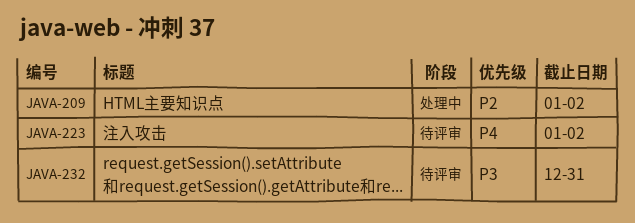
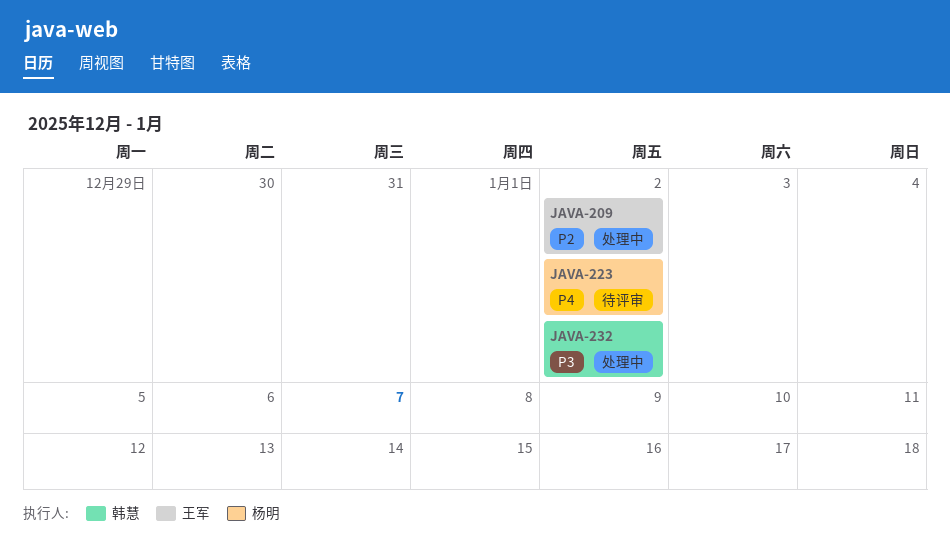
JAVA-232, status: 待评审 -> 处理中
JAVA-232, due: Dec 31 -> Jan 2

